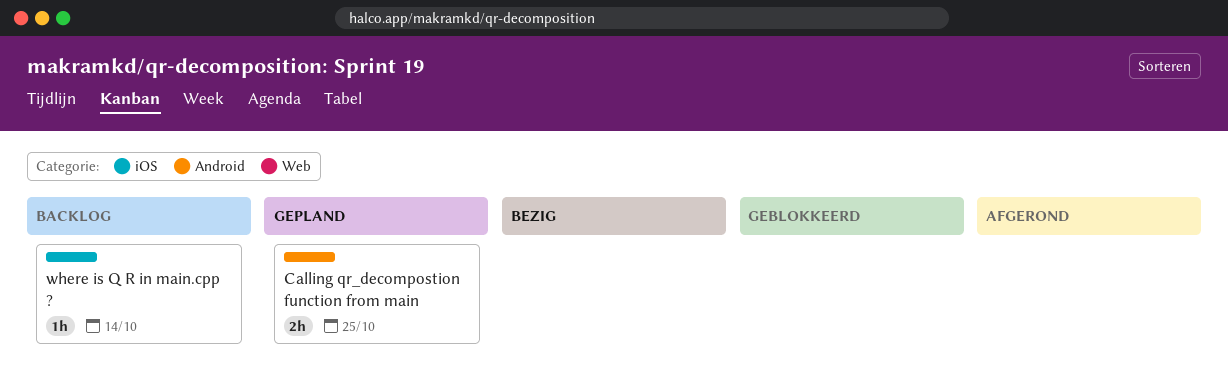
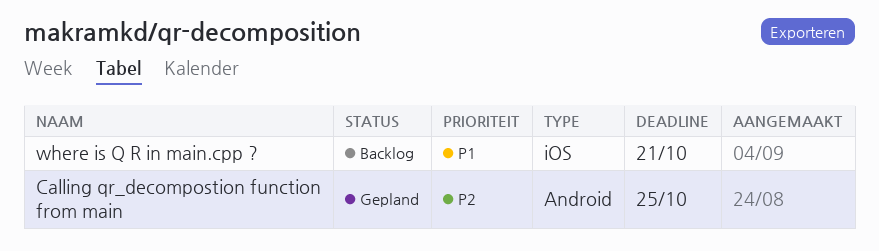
where is Q R in main.cpp ?, due: Oct 14 -> Oct 21

